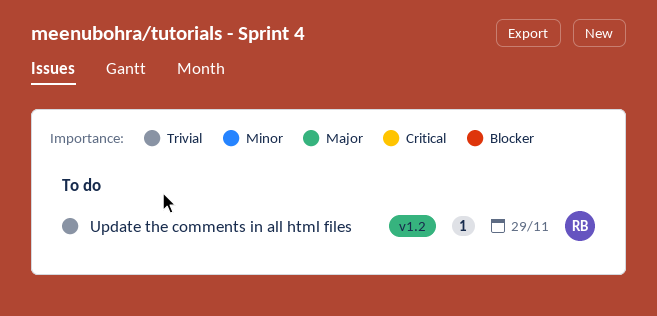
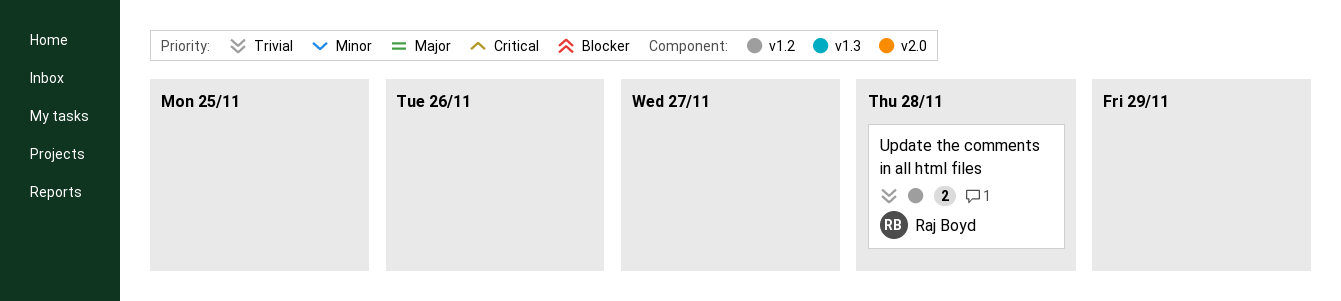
Update the comments in all html files, estimate: 1 -> 2
Update the comments in all html files, due: Nov 29 -> Nov 28

